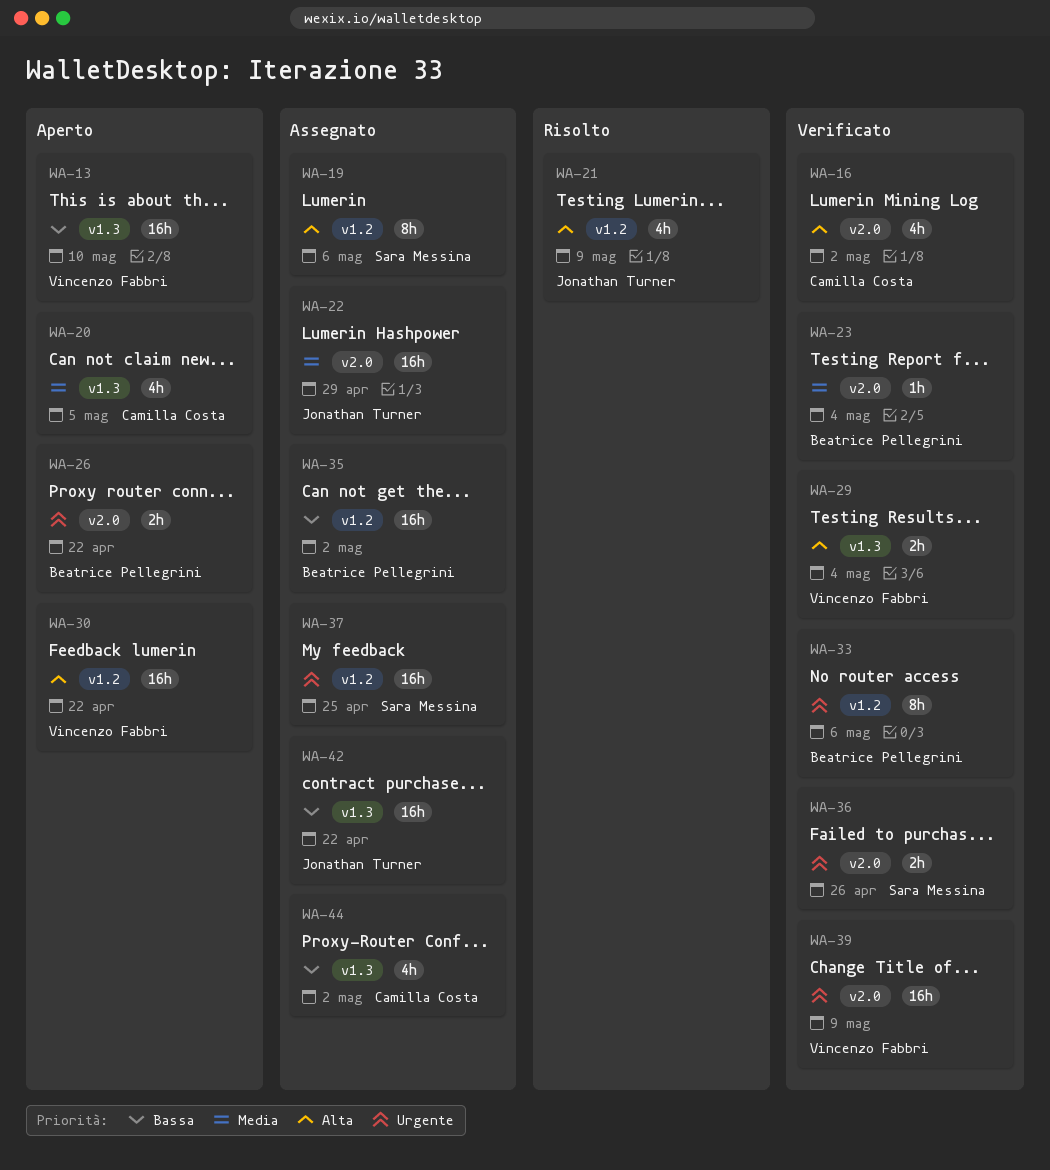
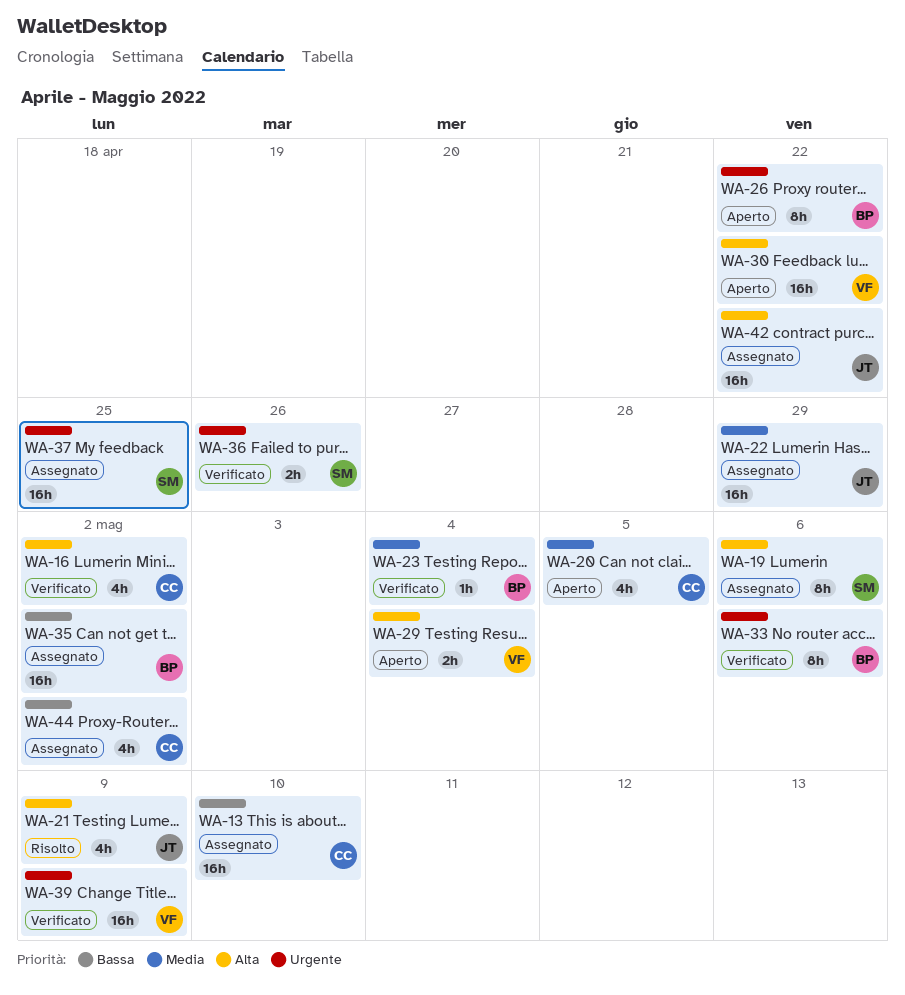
WA-13, status: Aperto -> Assegnato
WA-13, owner: Vincenzo Fabbri -> Camilla Costa
WA-26, estimate: 2h -> 8h
WA-29, status: Verificato -> Aperto
WA-42, priority: Bassa -> Alta

